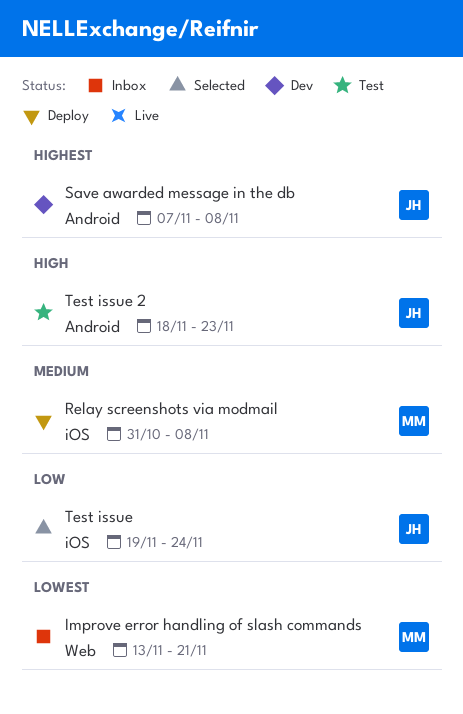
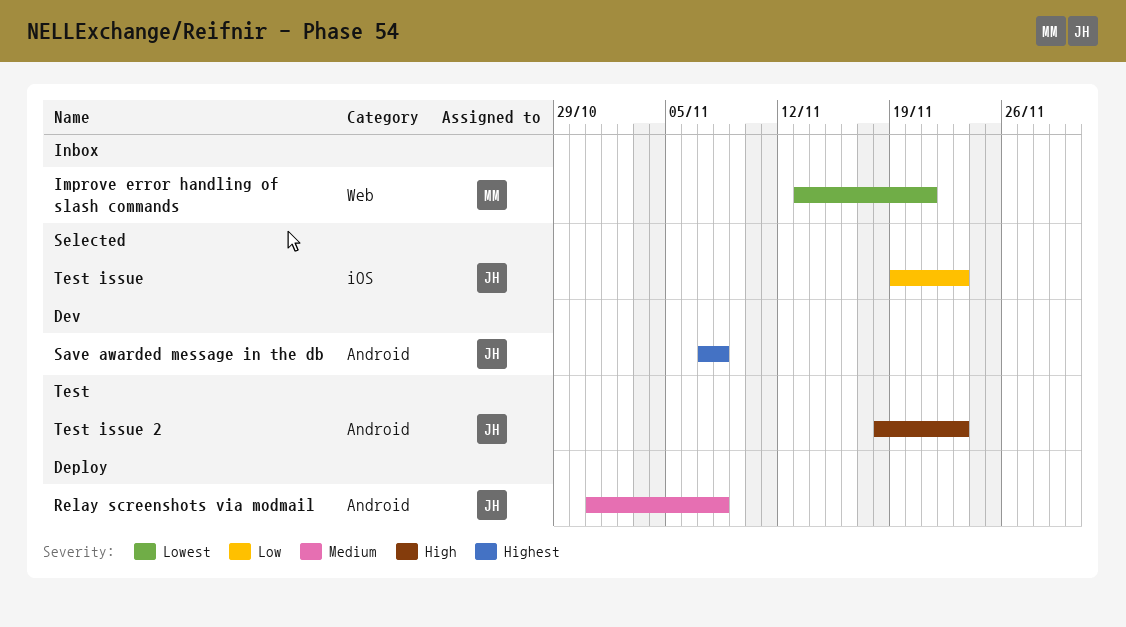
Relay screenshots via modmail, owner: MM -> JH
Relay screenshots via modmail, label: iOS -> Android
Test issue, due: Nov 24 -> Nov 23

